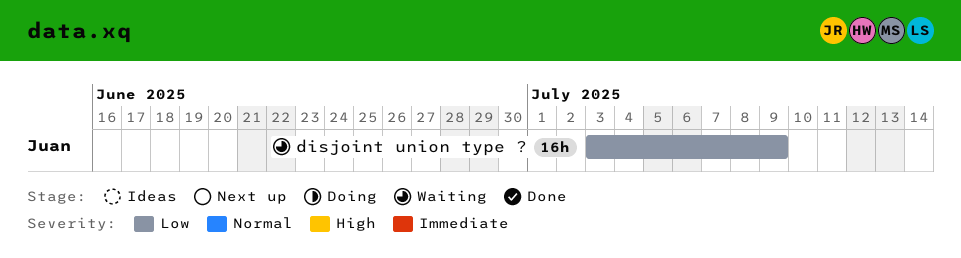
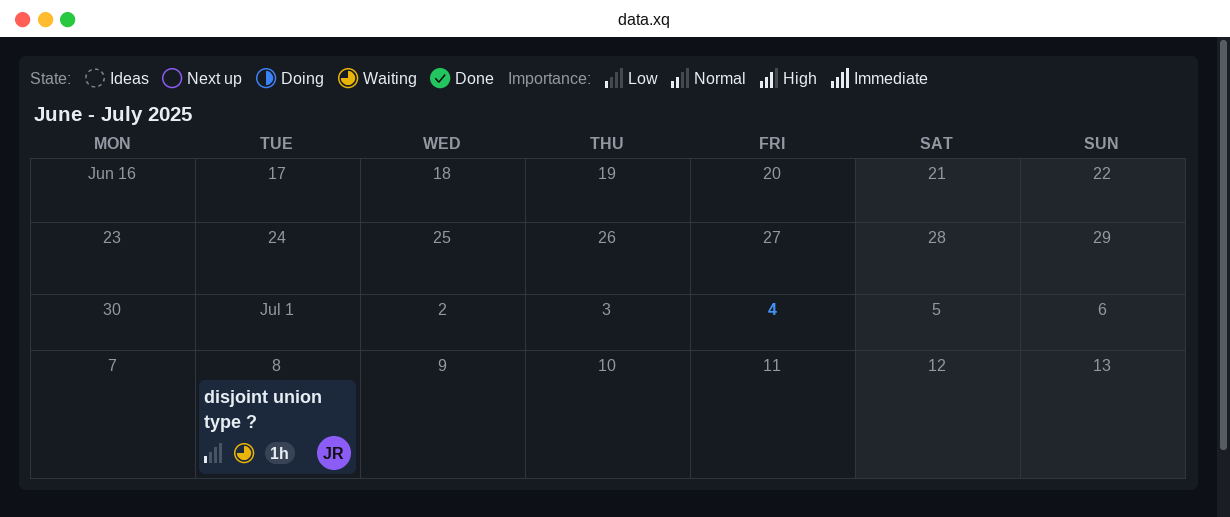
disjoint union type ?, estimate: 16h -> 1h
disjoint union type ?, due: Jul 9 -> Jul 8

